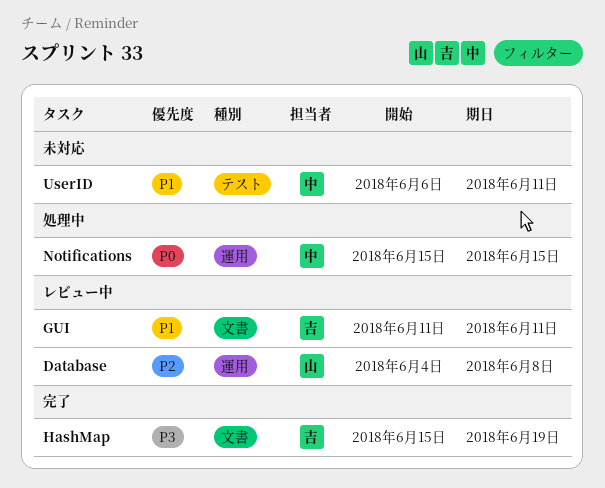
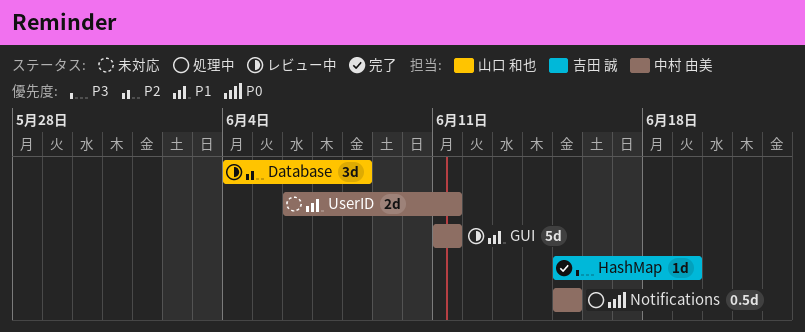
GUI, owner: 吉田 誠 -> 中村 由美

